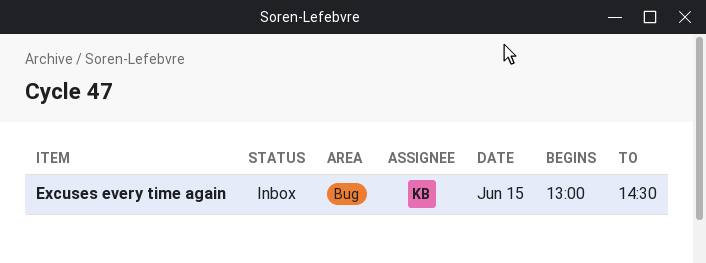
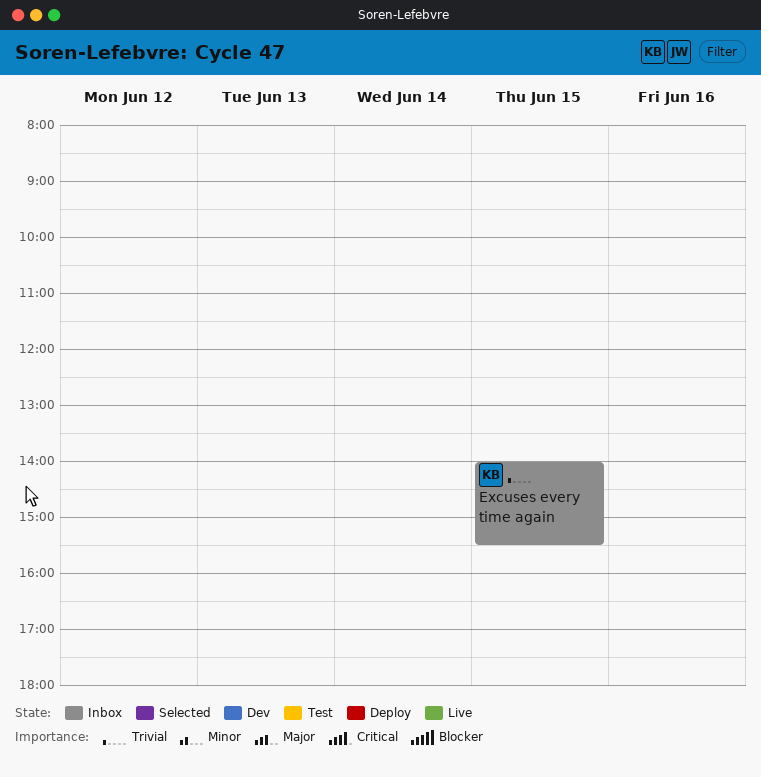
Excuses every time again, begins: 13:00 -> 14:00
Excuses every time again, ends: 14:30 -> 15:30

